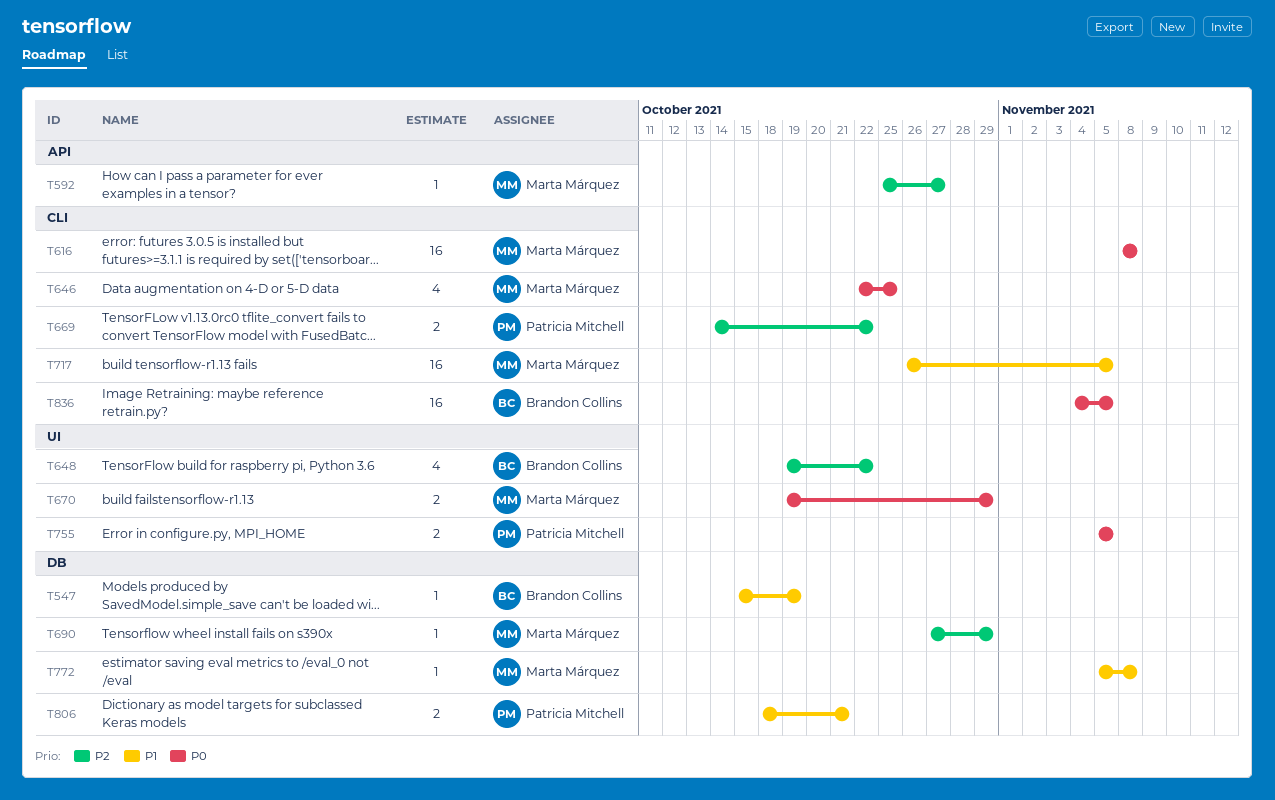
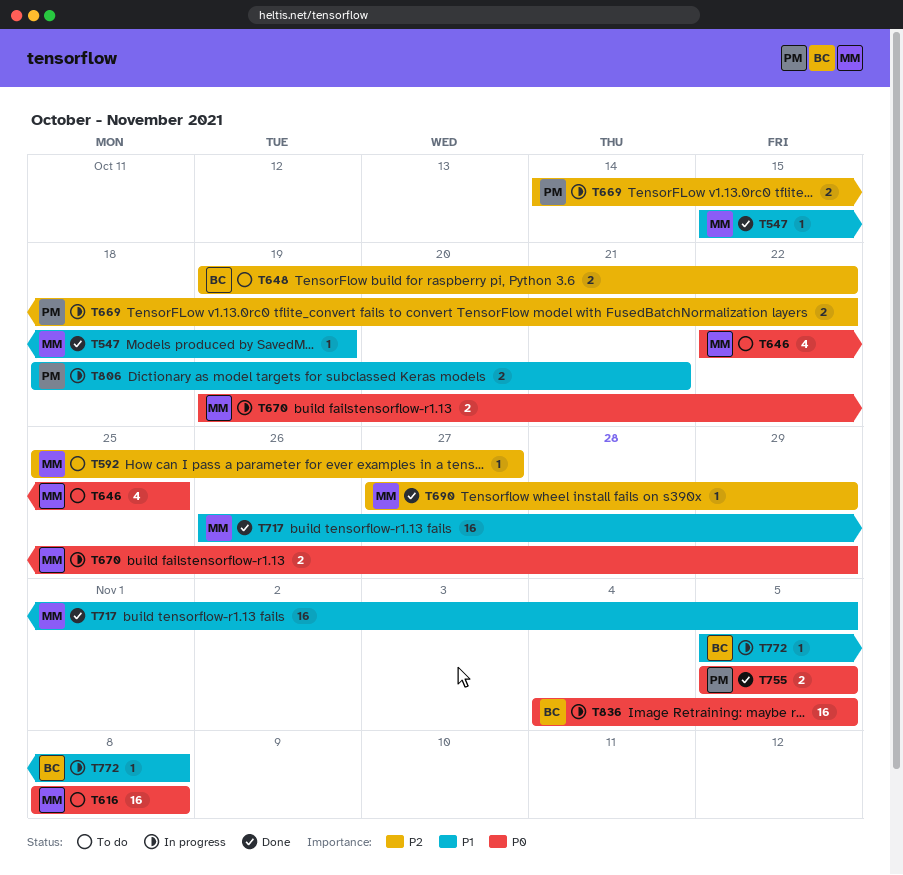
T547, owner: Brandon Collins -> Marta Márquez
T648, estimate: 4 -> 2
T772, owner: Marta Márquez -> Brandon Collins

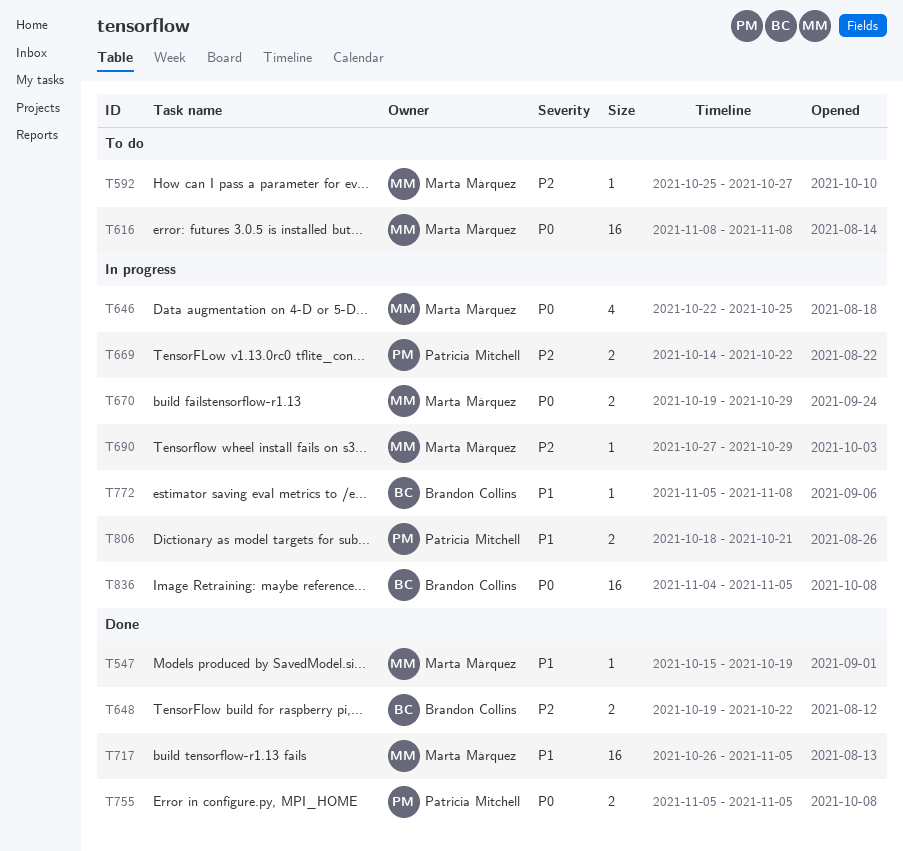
T646, status: To do -> In progress
T648, status: To do -> Done
T690, status: Done -> In progress

